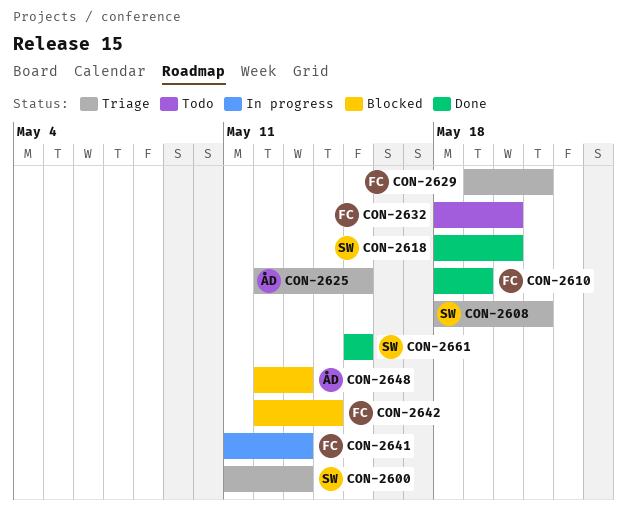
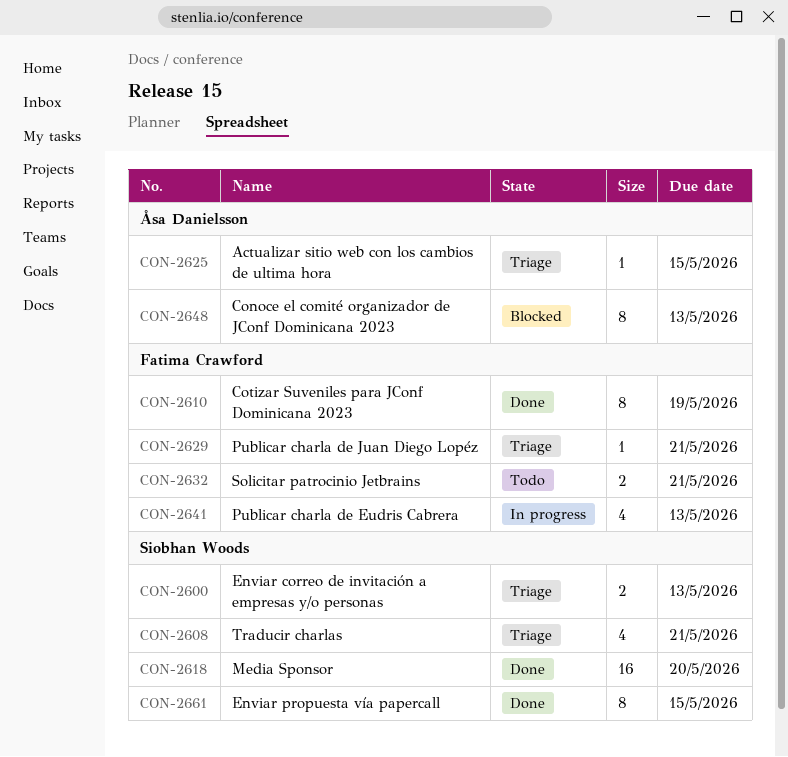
CON-2632, due: May 20 -> May 21
CON-2642: present -> none

